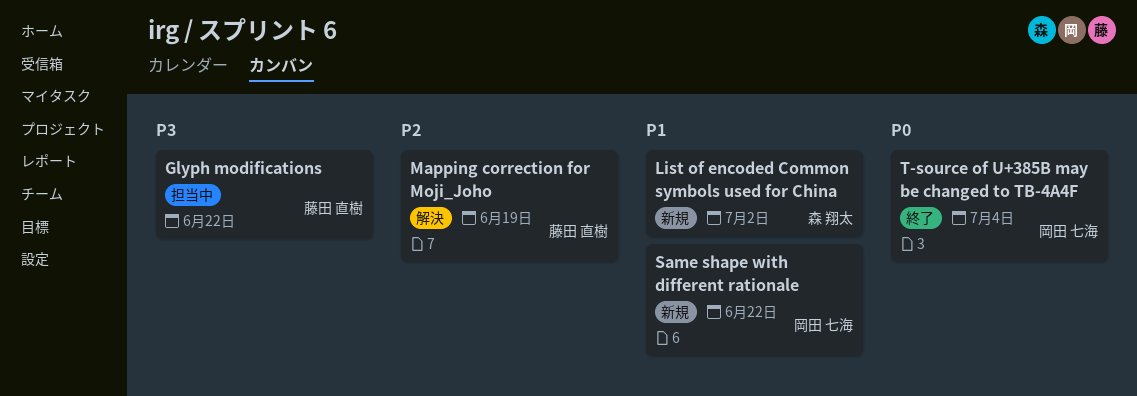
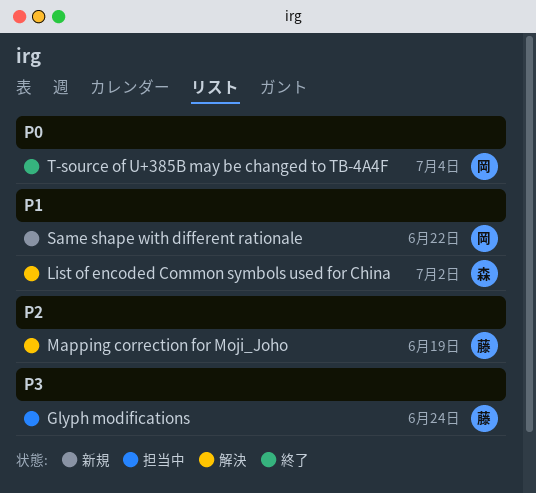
Glyph modifications, due: Jun 22 -> Jun 24
List of encoded Common symbols used for China, status: 新規 -> 解決

